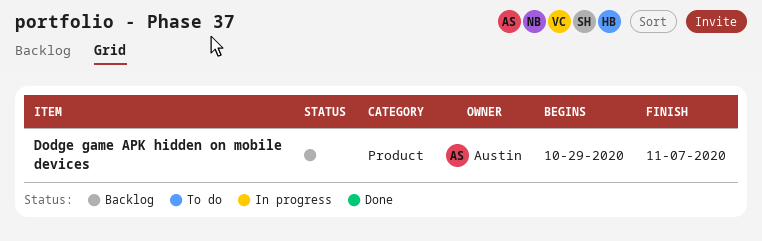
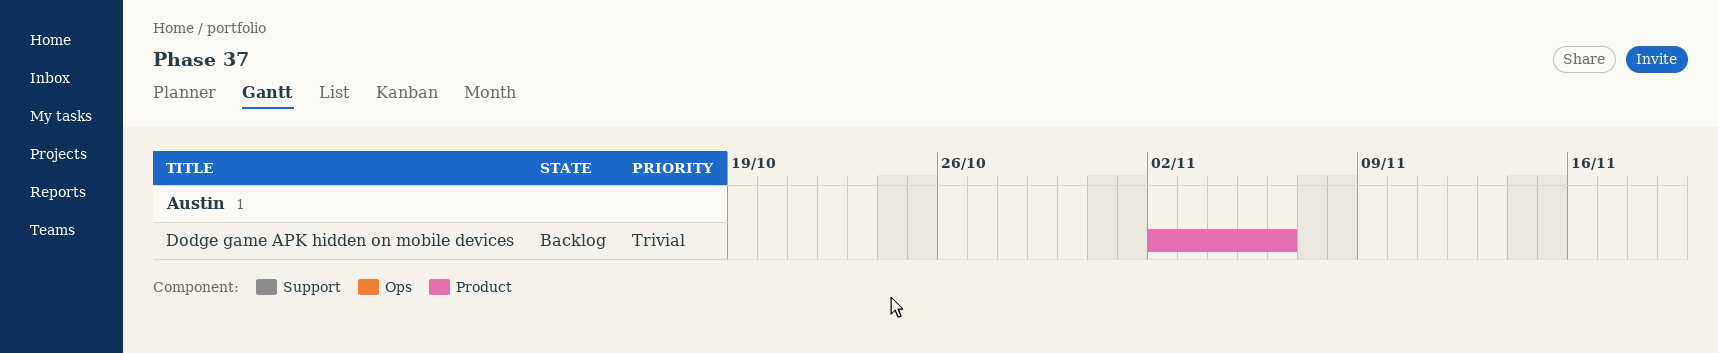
Dodge game APK hidden on mobile devices, start: Oct 29 -> Nov 2
Dodge game APK hidden on mobile devices, due: Nov 7 -> Nov 6

